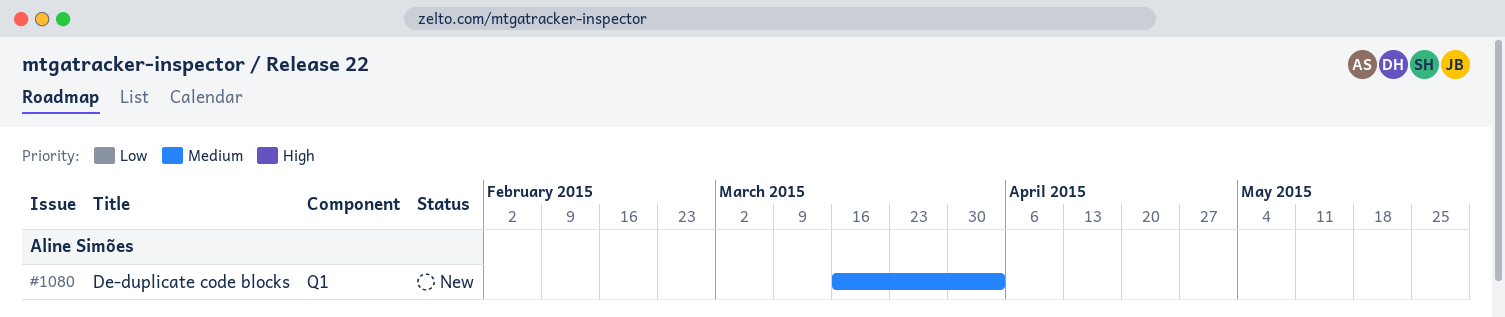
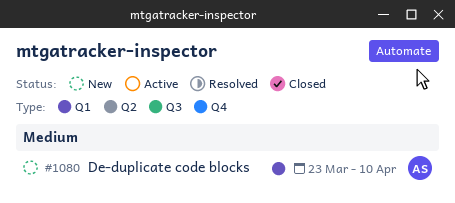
#1080, start: Mar 16 -> Mar 23
#1080, due: Apr 3 -> Apr 10

